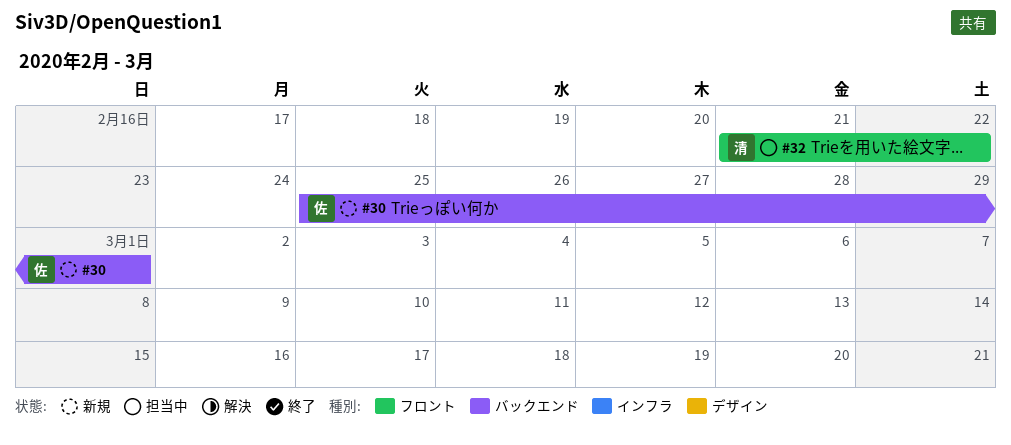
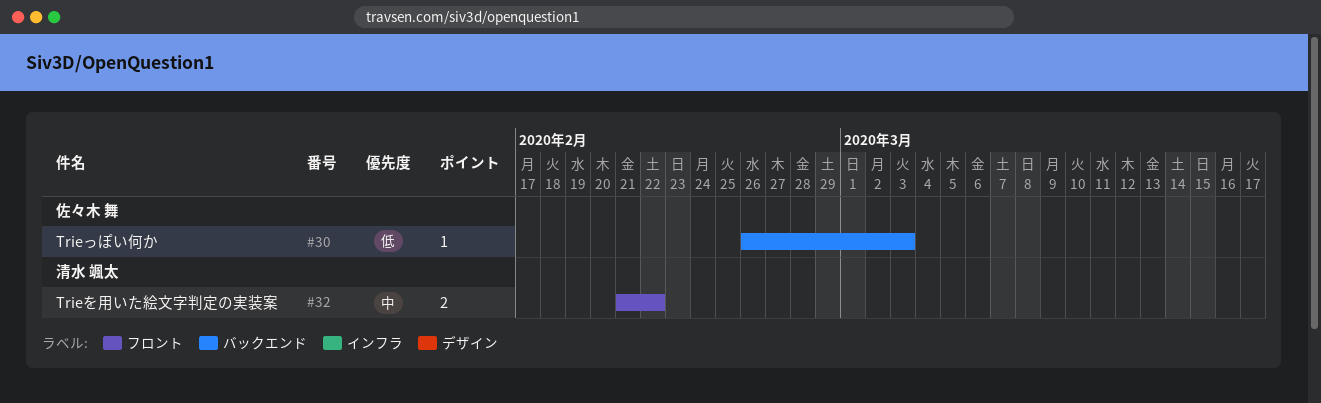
#30, start: Feb 25 -> Feb 26
#30, due: Mar 1 -> Mar 3

